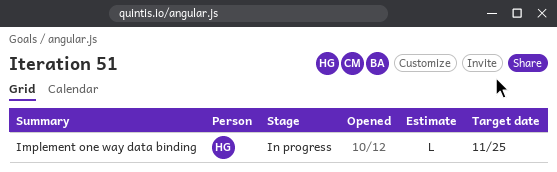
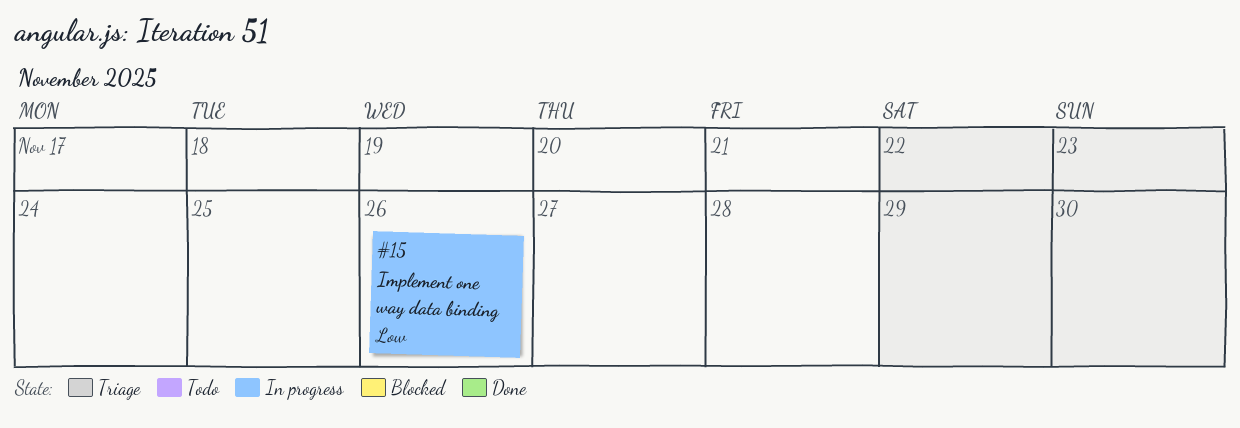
Implement one way data binding, due: Nov 25 -> Nov 26

